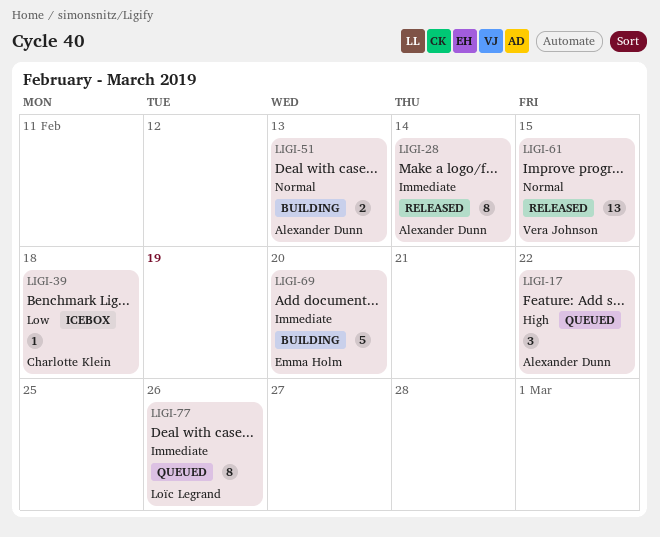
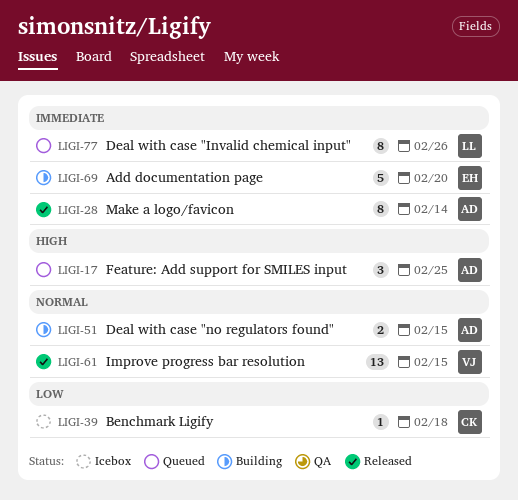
LIGI-17, due: Feb 22 -> Feb 25
LIGI-51, due: Feb 13 -> Feb 15

